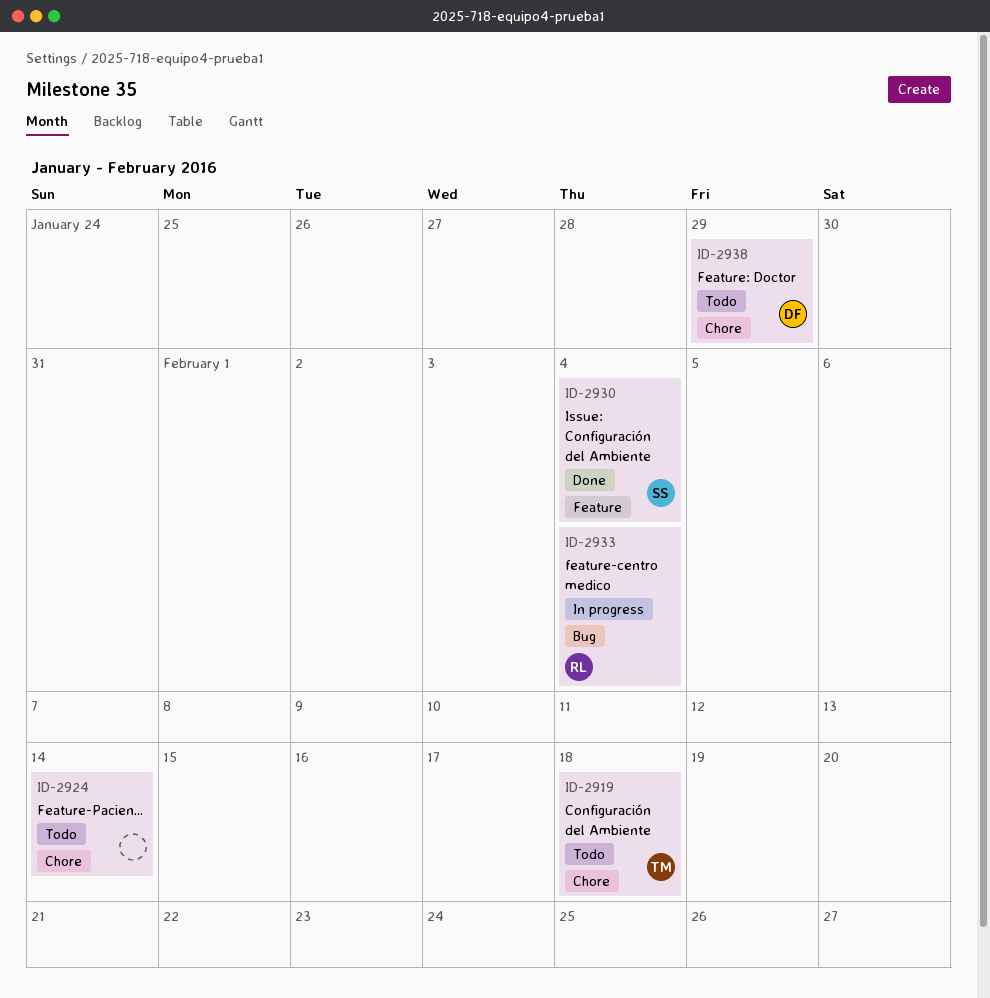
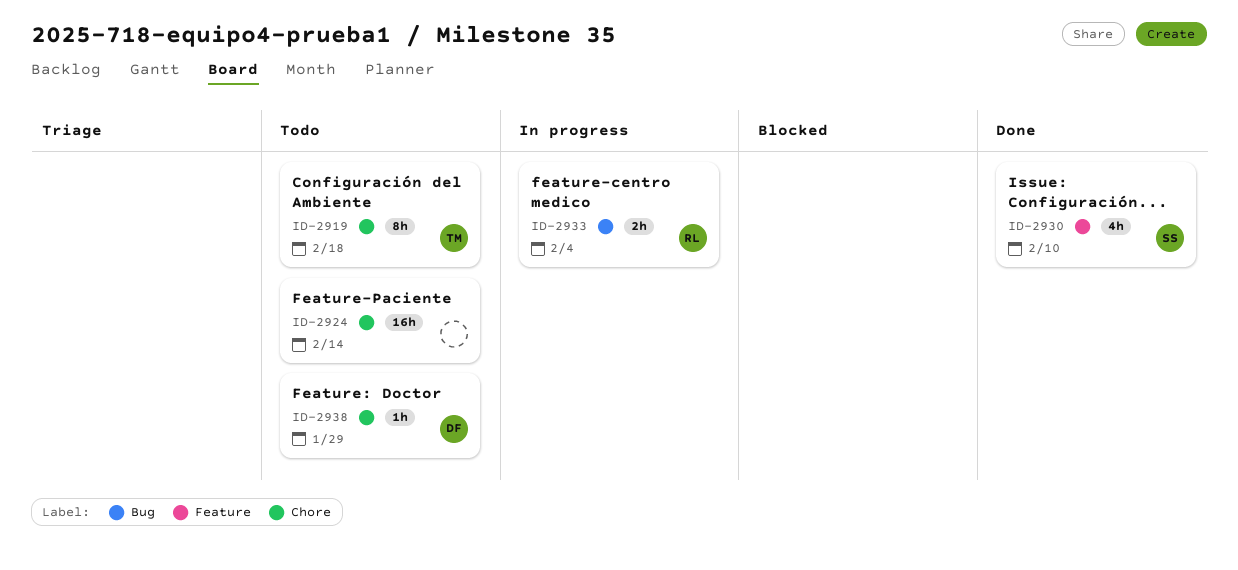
ID-2930, due: Feb 4 -> Feb 10

